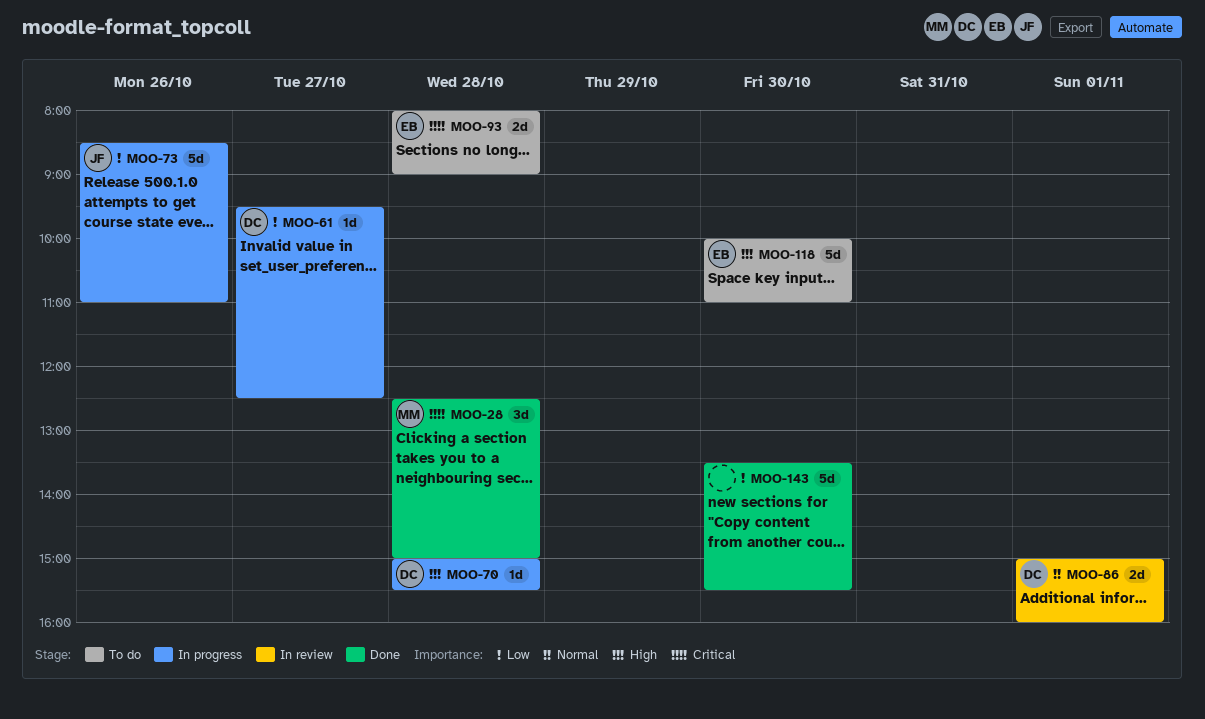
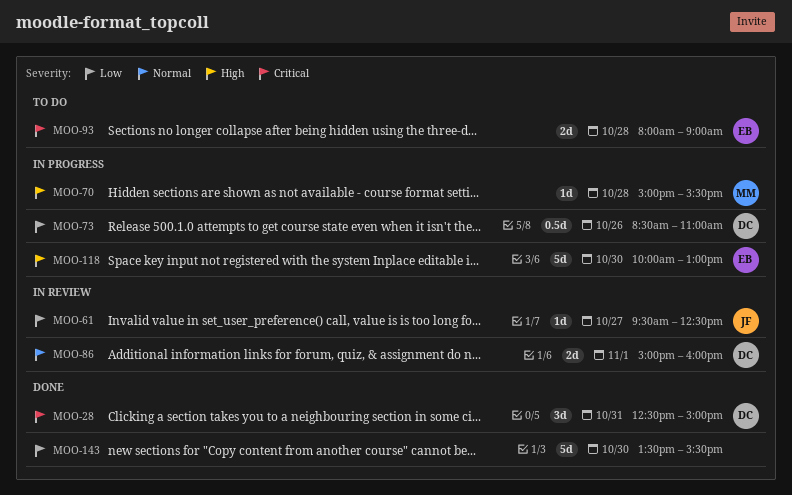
MOO-28, owner: MM -> DC
MOO-28, day: Oct 28 -> Oct 31
MOO-61, status: In progress -> In review
MOO-61, owner: DC -> JF
MOO-70, owner: DC -> MM
MOO-73, owner: JF -> DC
MOO-73, estimate: 5d -> 0.5d
MOO-118, status: To do -> In progress
MOO-118, ends: 11:00 -> 13:00

